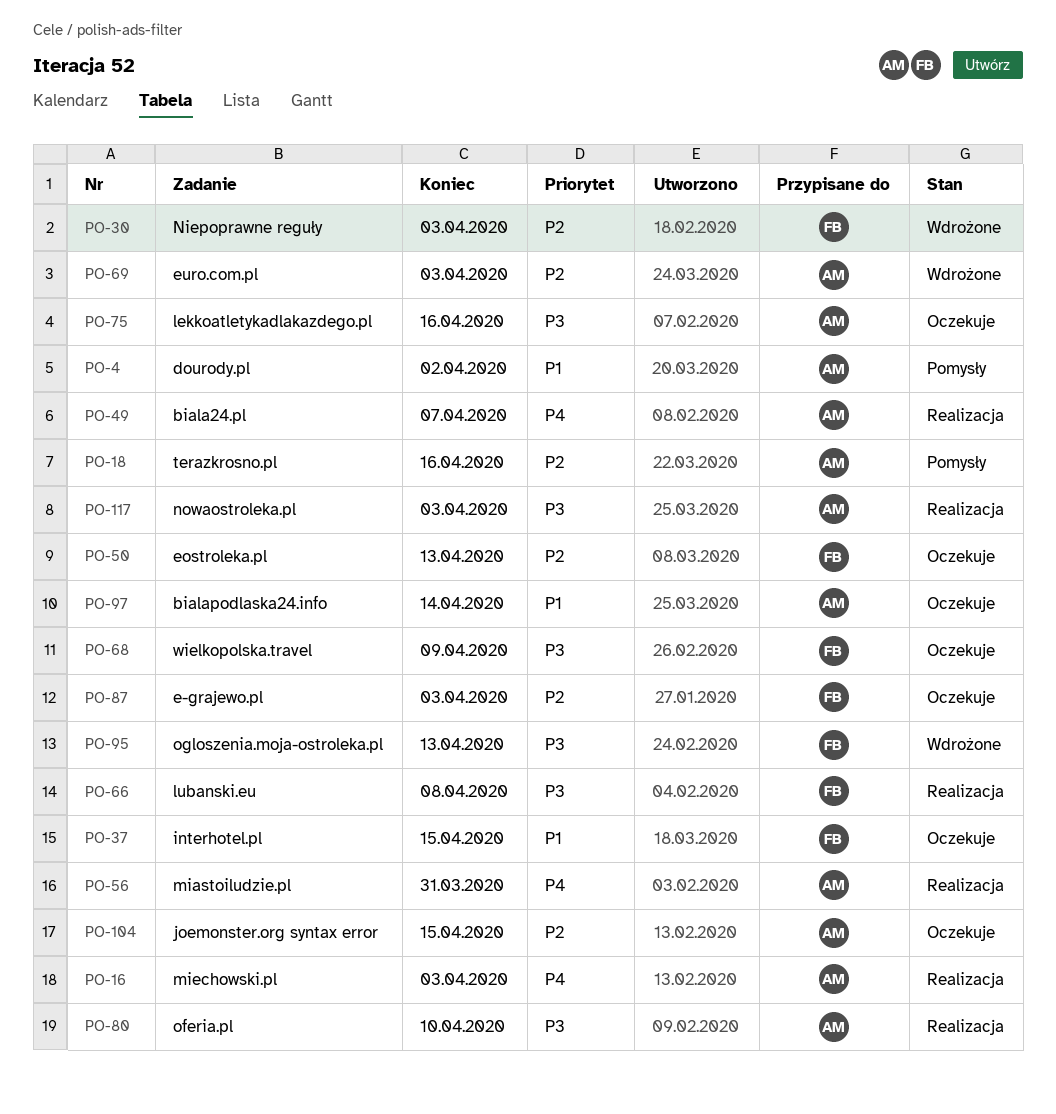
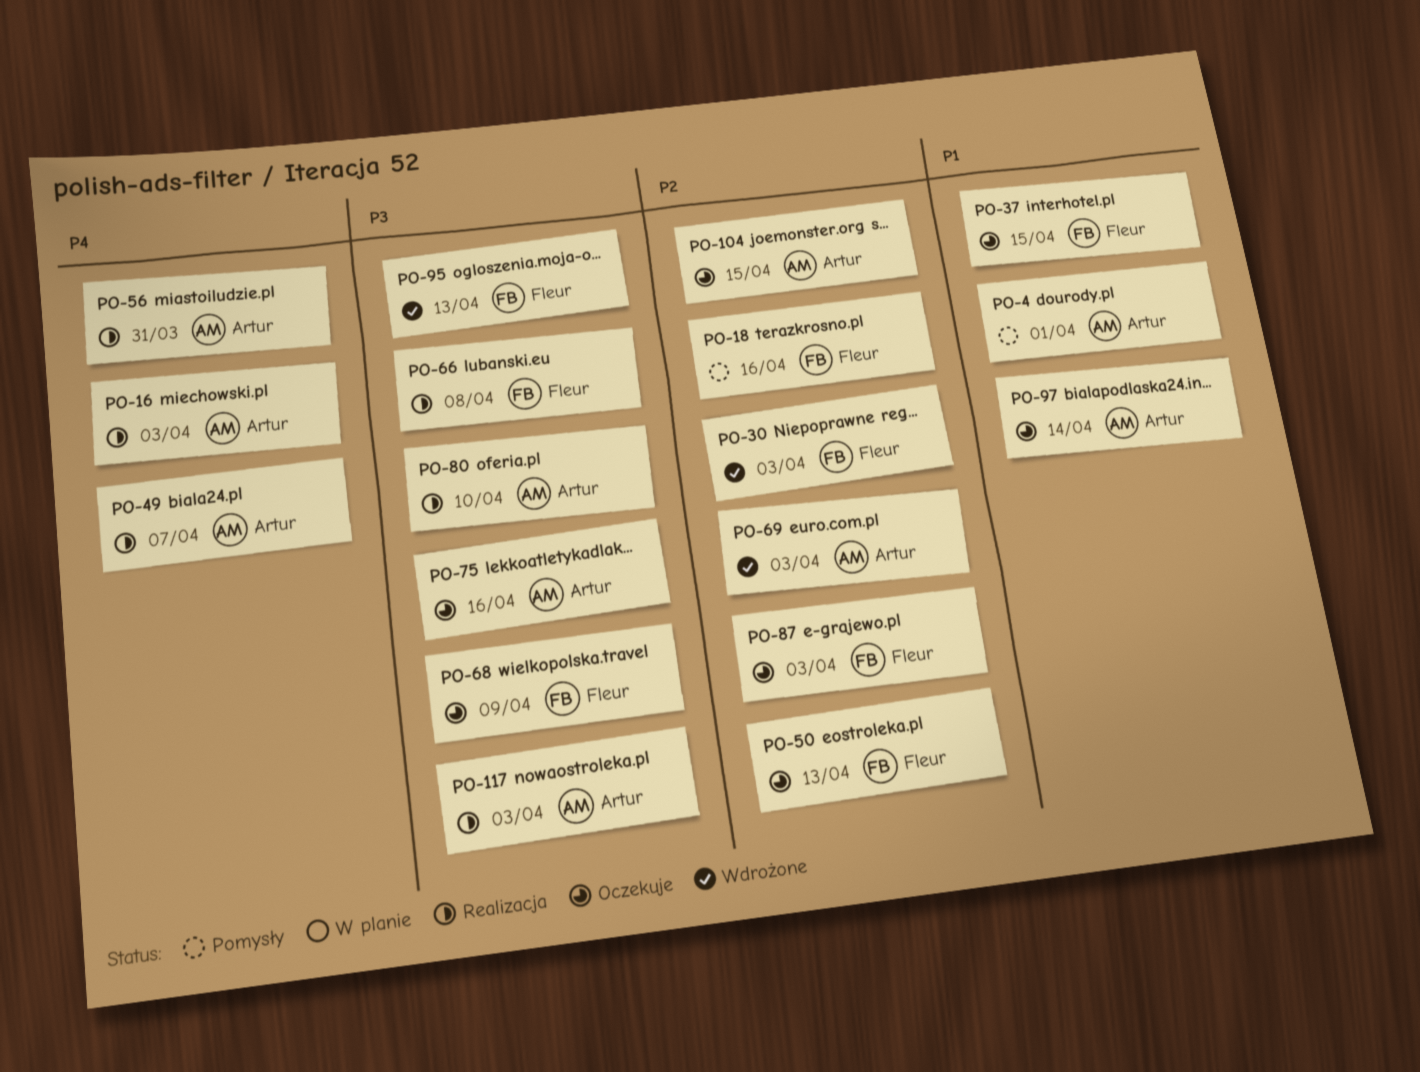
PO-4, due: Apr 2 -> Apr 1
PO-18, owner: Artur -> Fleur

